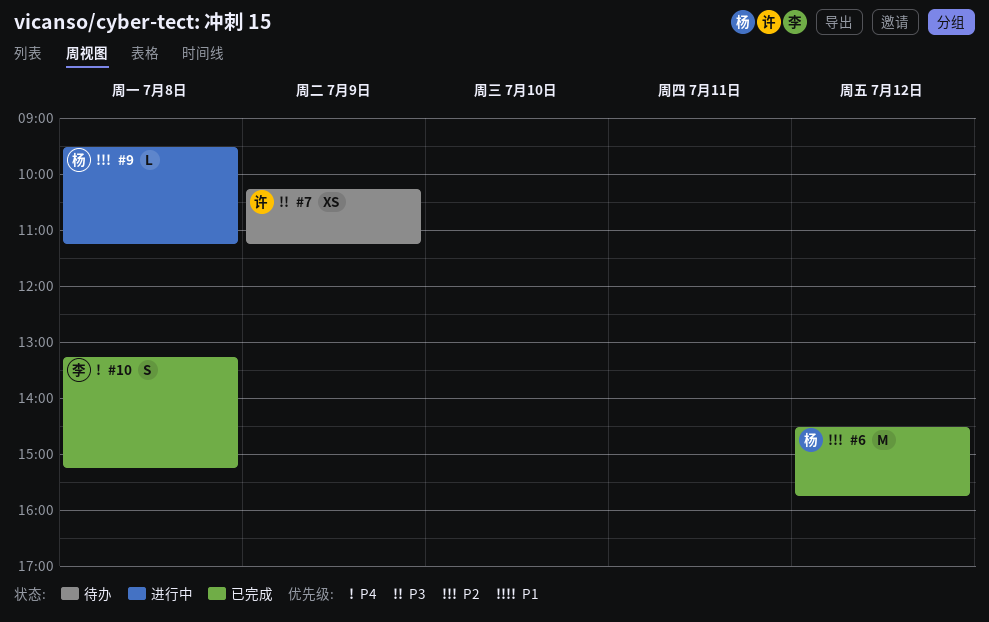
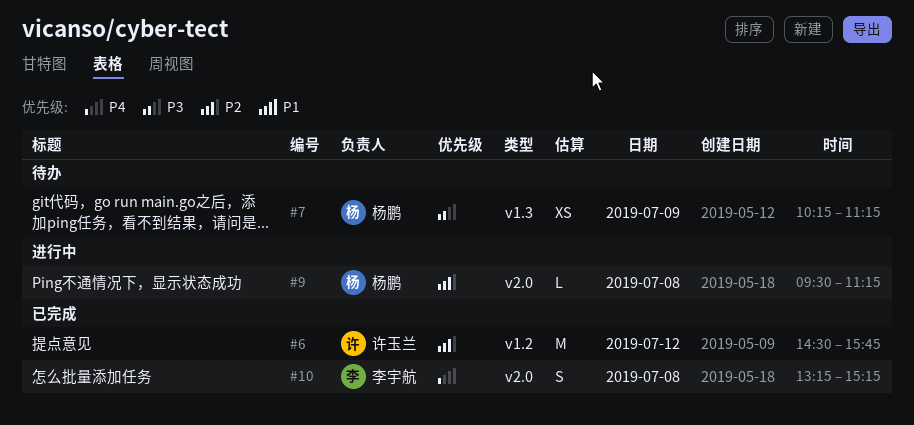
#6, owner: 杨鹏 -> 许玉兰
#7, owner: 许玉兰 -> 杨鹏

